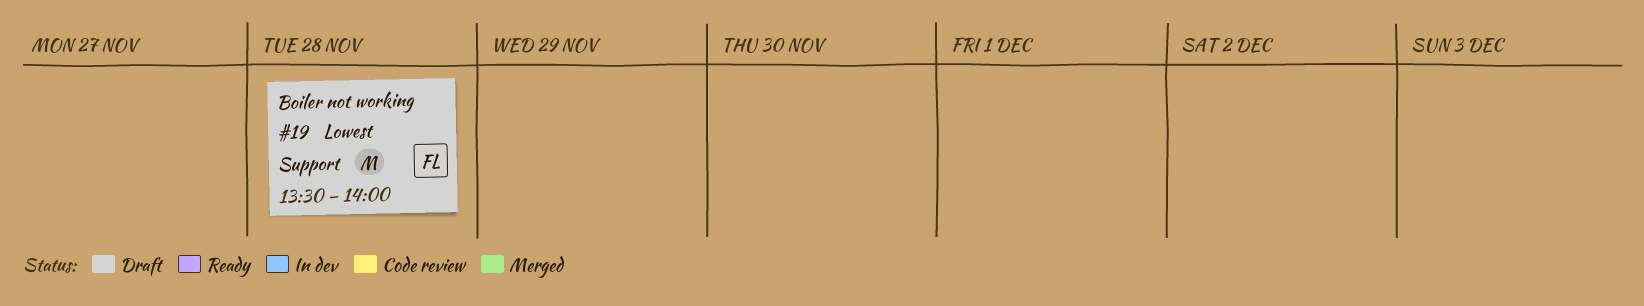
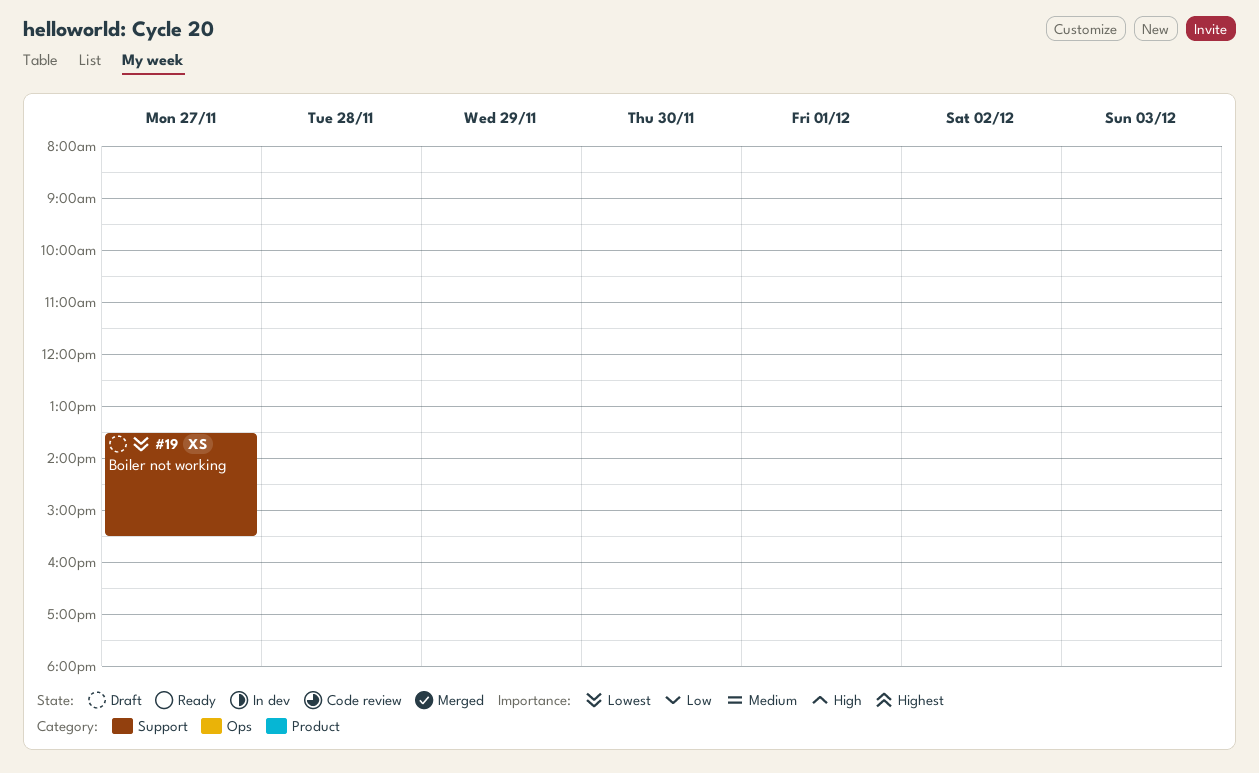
#19, estimate: M -> XS
#19, day: Nov 28 -> Nov 27
#19, ends: 14:00 -> 15:30

